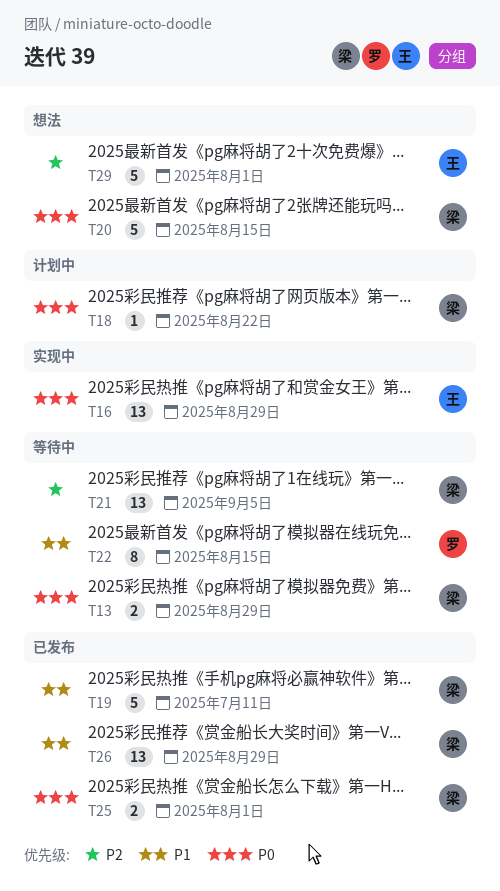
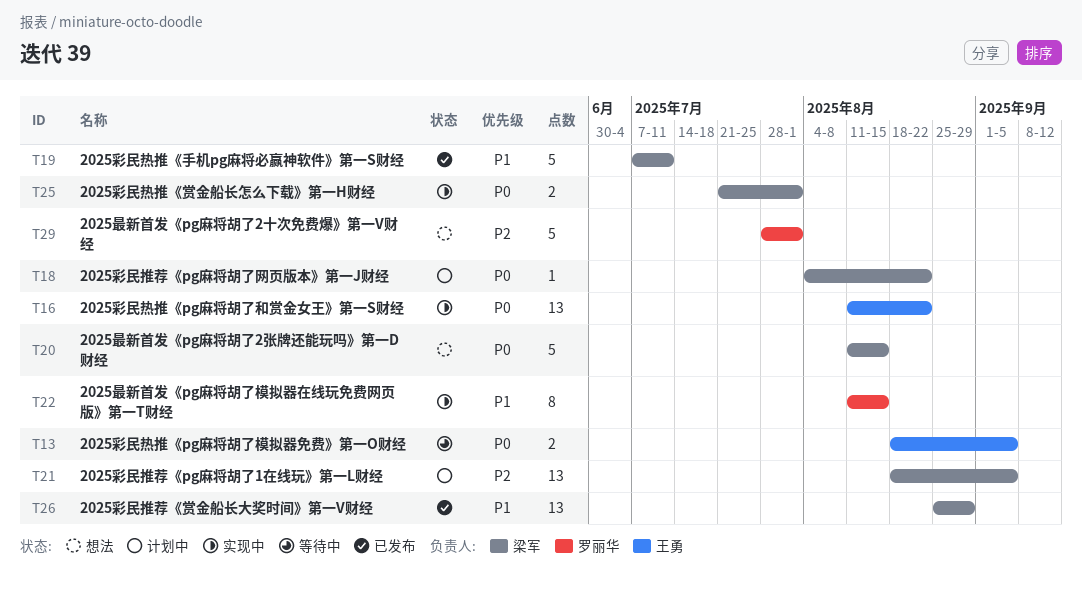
T13, owner: 梁军 -> 王勇
T13, due: Aug 29 -> Sep 5
T16, due: Aug 29 -> Aug 22
T21, status: 等待中 -> 计划中
T22, status: 等待中 -> 实现中
T25, status: 已发布 -> 实现中
T29, owner: 王勇 -> 罗丽华

